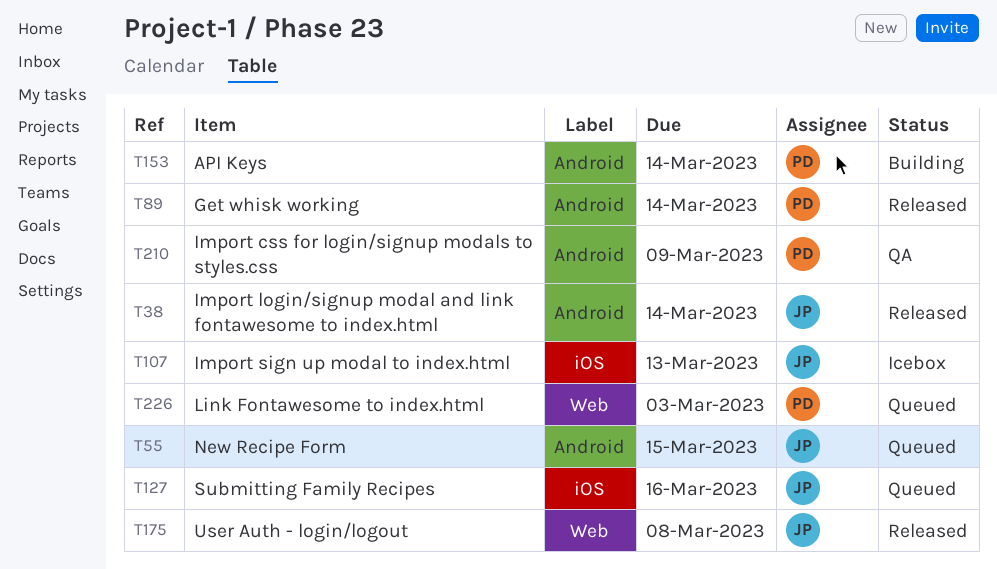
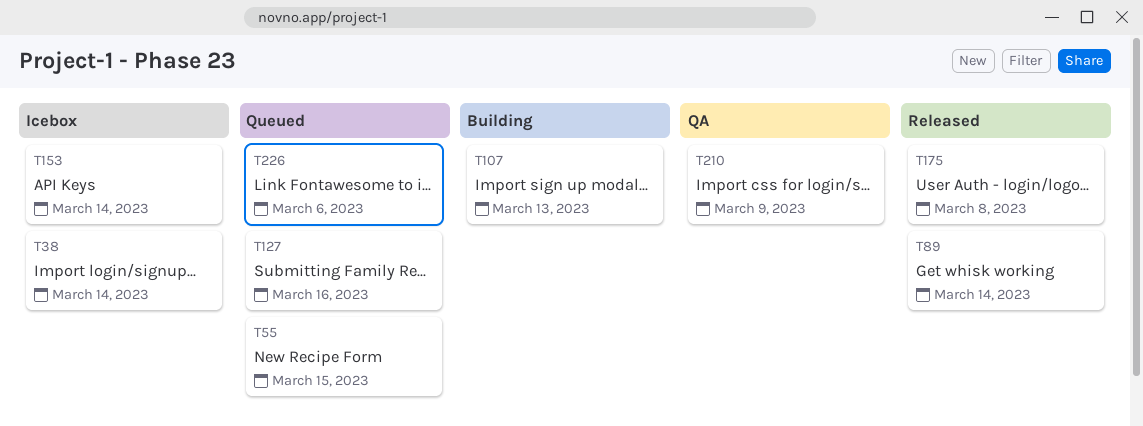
T38, status: Released -> Icebox
T107, status: Icebox -> Building
T153, status: Building -> Icebox
T226, due: Mar 3 -> Mar 6

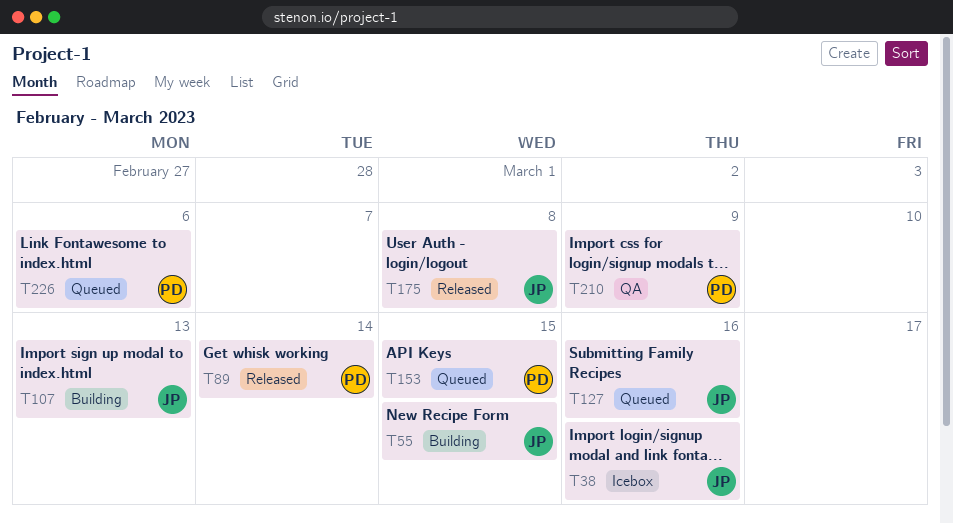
T38, due: Mar 14 -> Mar 16
T55, status: Queued -> Building
T153, status: Icebox -> Queued
T153, due: Mar 14 -> Mar 15

